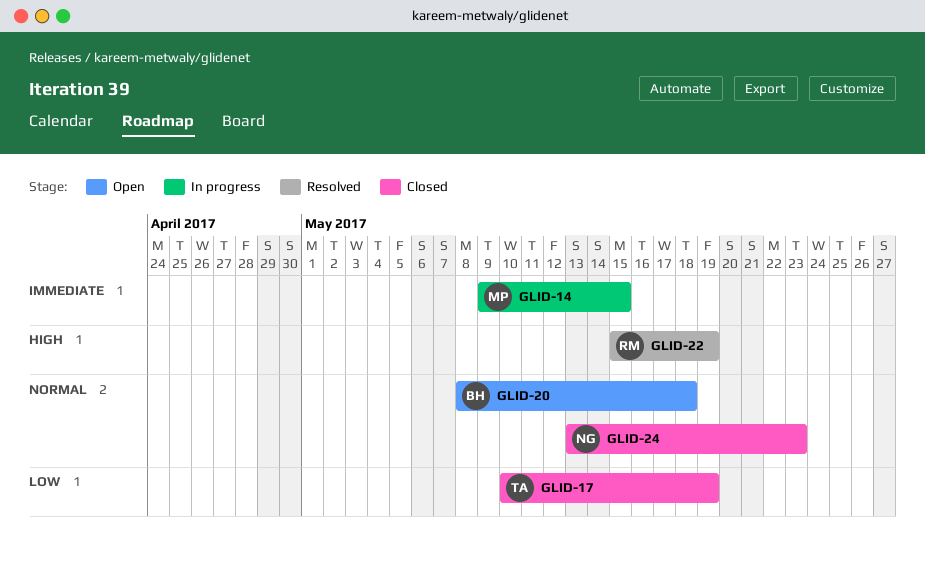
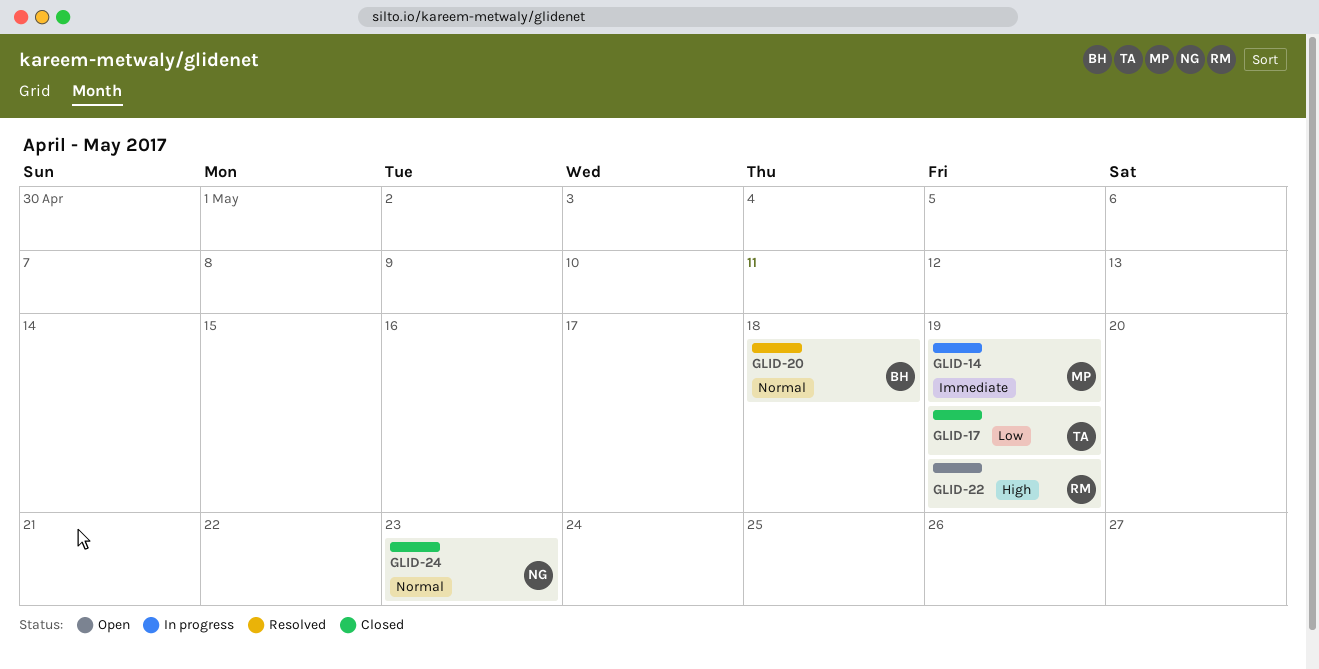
GLID-14, due: May 15 -> May 19
GLID-20, status: Open -> Resolved
GLID-22, status: Resolved -> Open

